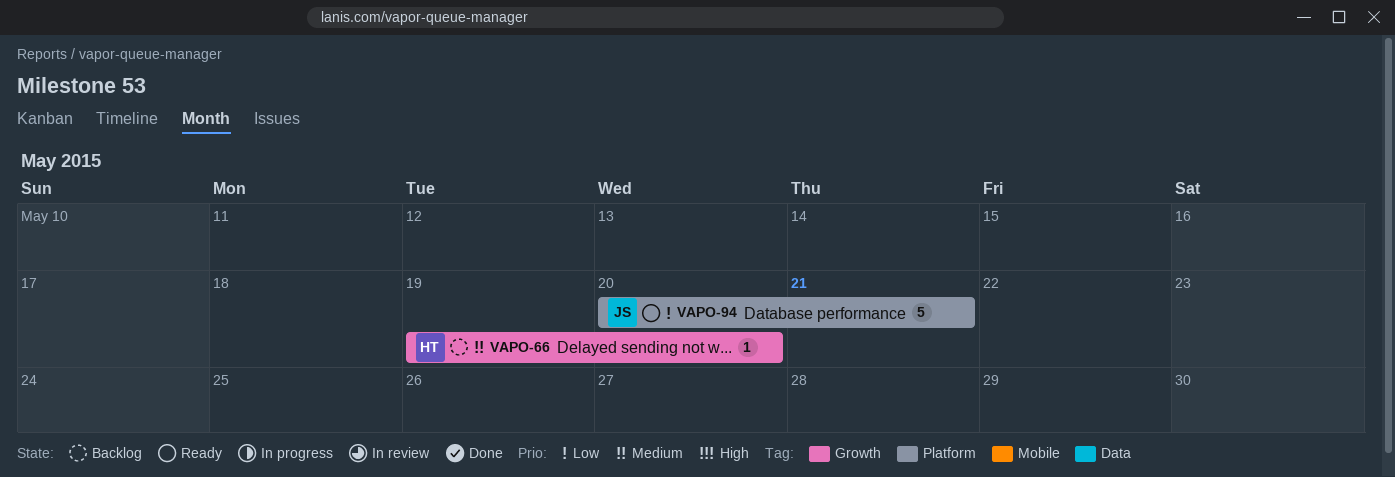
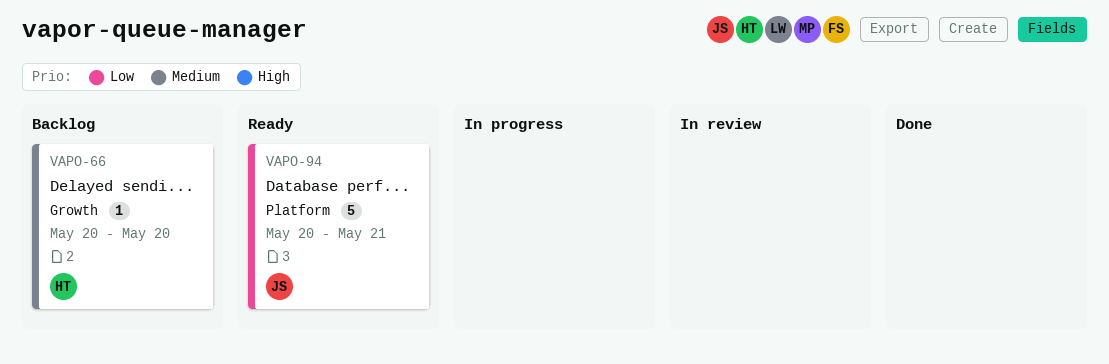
VAPO-66, start: May 19 -> May 20

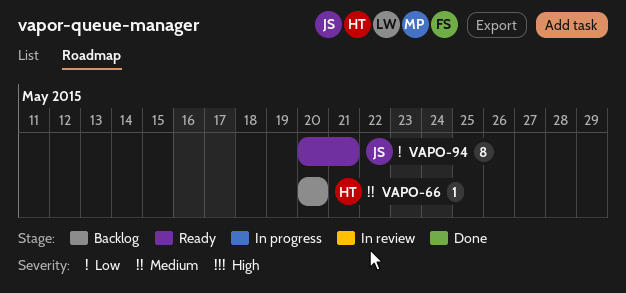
VAPO-94, estimate: 5 -> 8

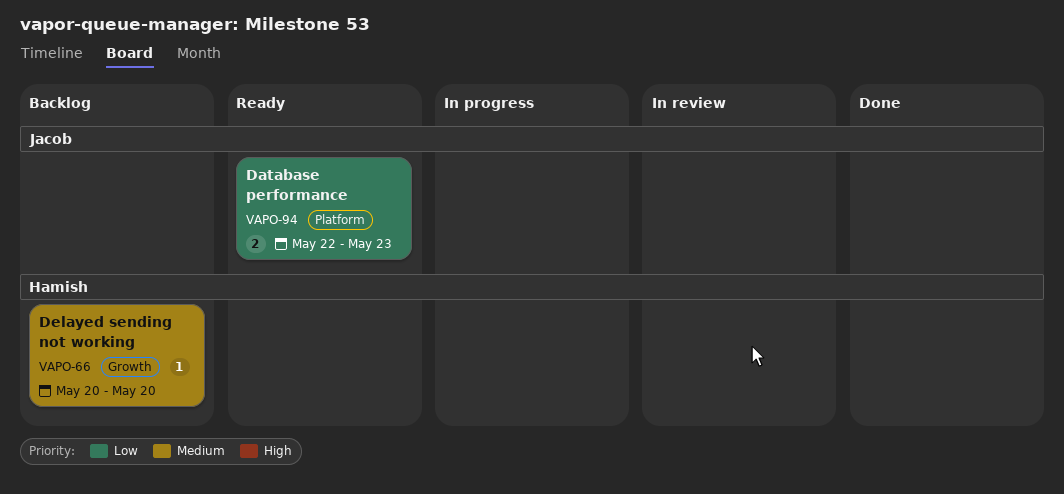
VAPO-94, estimate: 8 -> 2
VAPO-94, start: May 20 -> May 22
VAPO-94, due: May 21 -> May 23

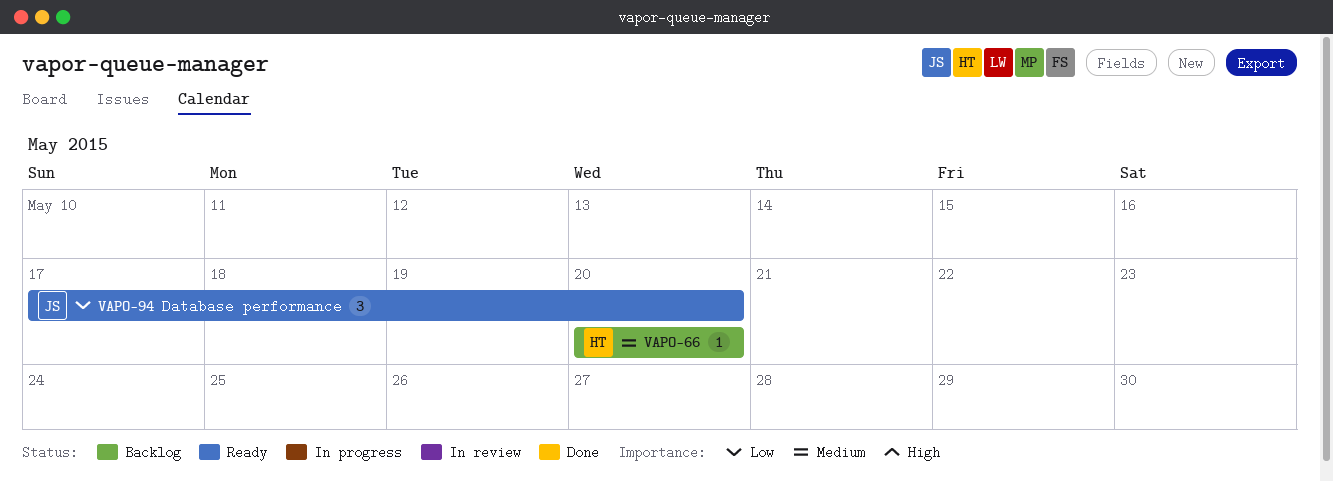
VAPO-94, estimate: 2 -> 3
VAPO-94, start: May 22 -> May 17
VAPO-94, due: May 23 -> May 20

